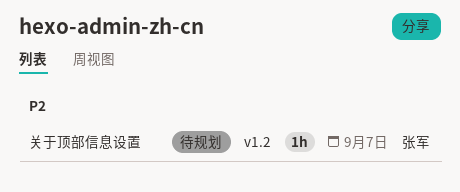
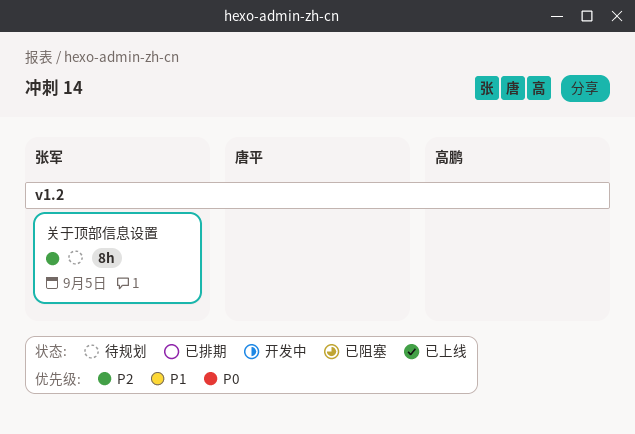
关于顶部信息设置, estimate: 1h -> 8h
关于顶部信息设置, due: Sep 7 -> Sep 5

